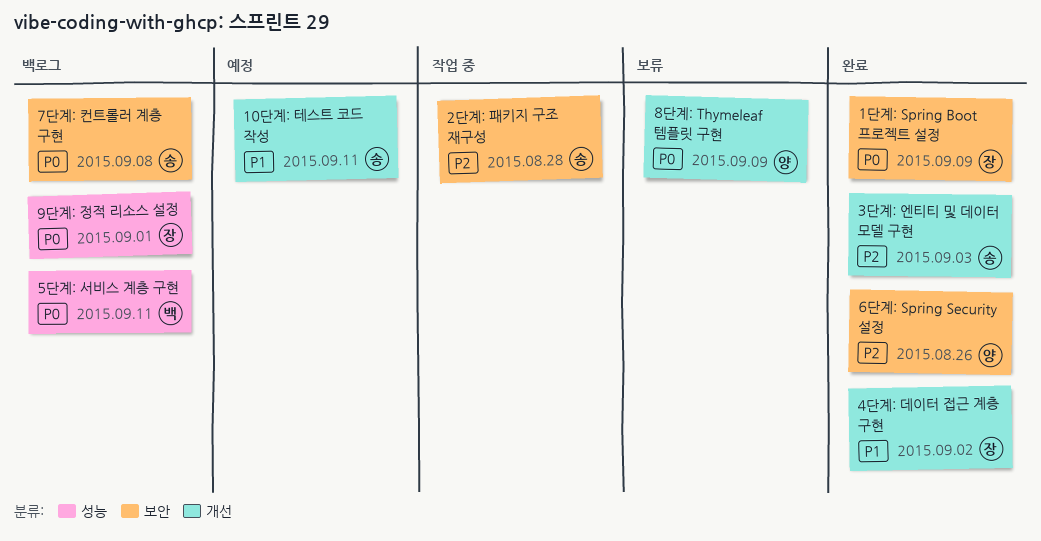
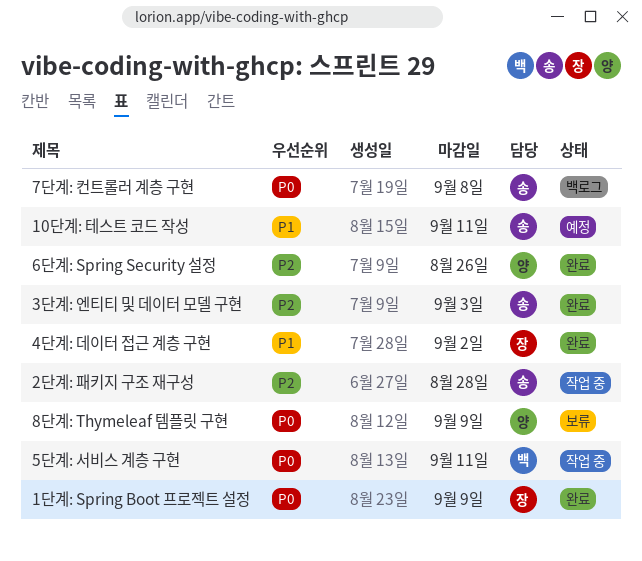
5단계: 서비스 계층 구현, status: 백로그 -> 작업 중
9단계: 정적 리소스 설정: present -> none

